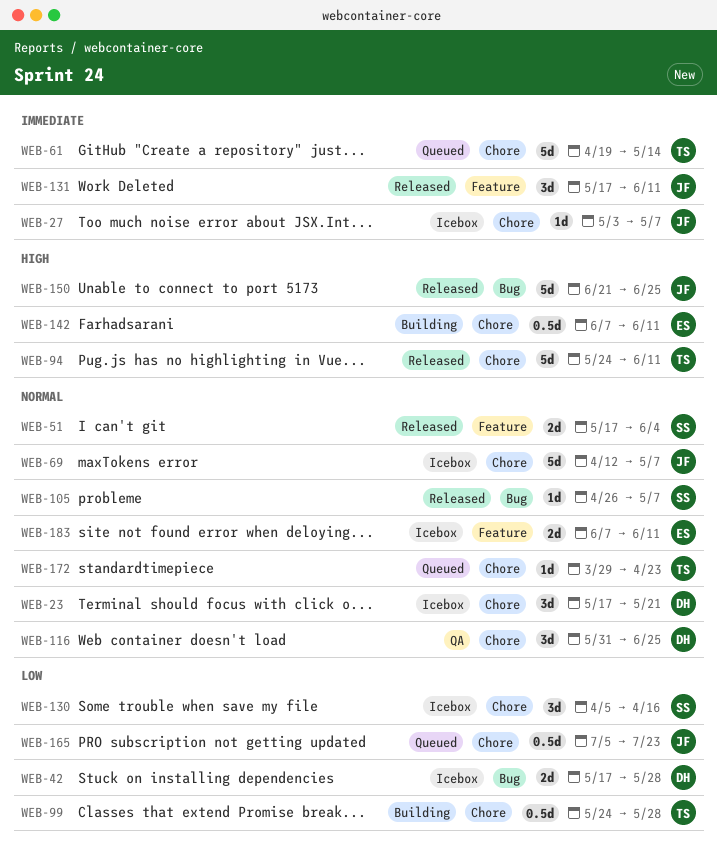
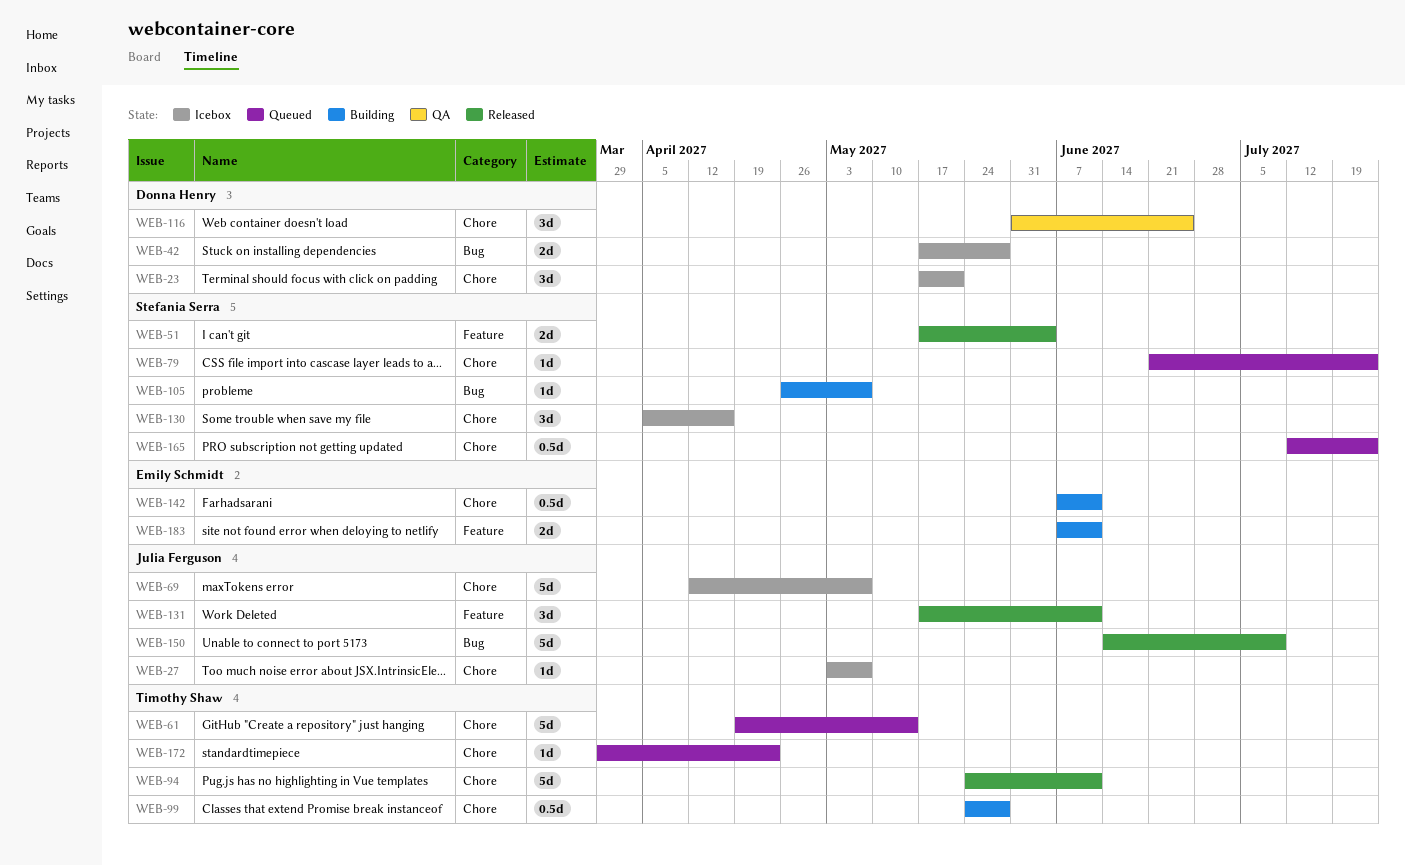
WEB-79: none -> present
WEB-105, status: Released -> Building
WEB-150, start: Jun 21 -> Jun 14
WEB-150, due: Jun 25 -> Jul 9
WEB-165, owner: Julia Ferguson -> Stefania Serra
WEB-165, start: Jul 5 -> Jul 12
WEB-183, status: Icebox -> Building

